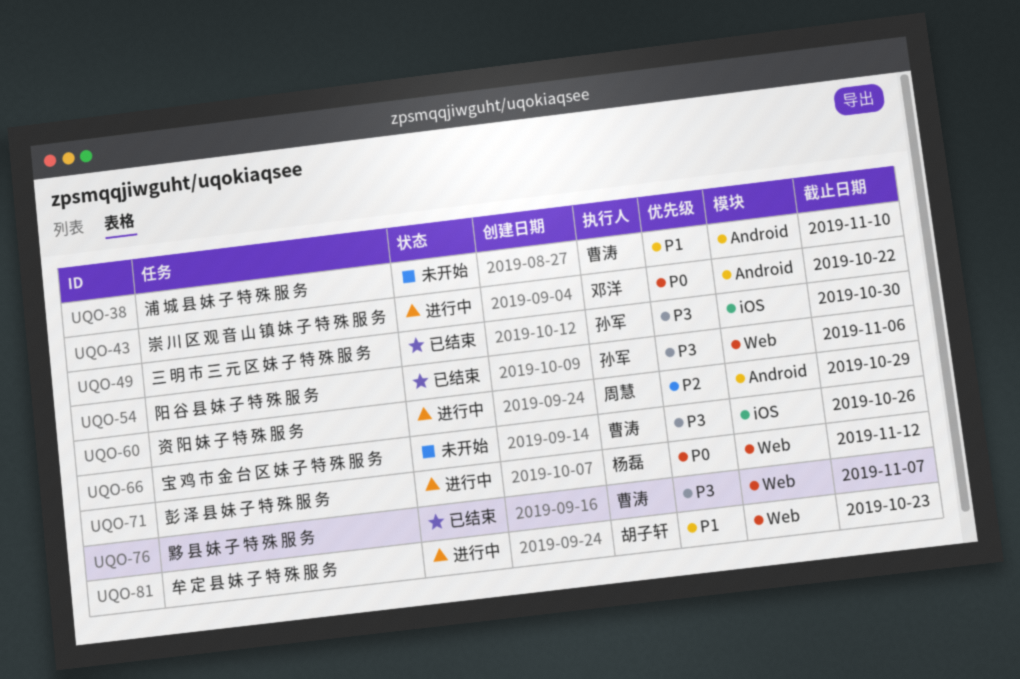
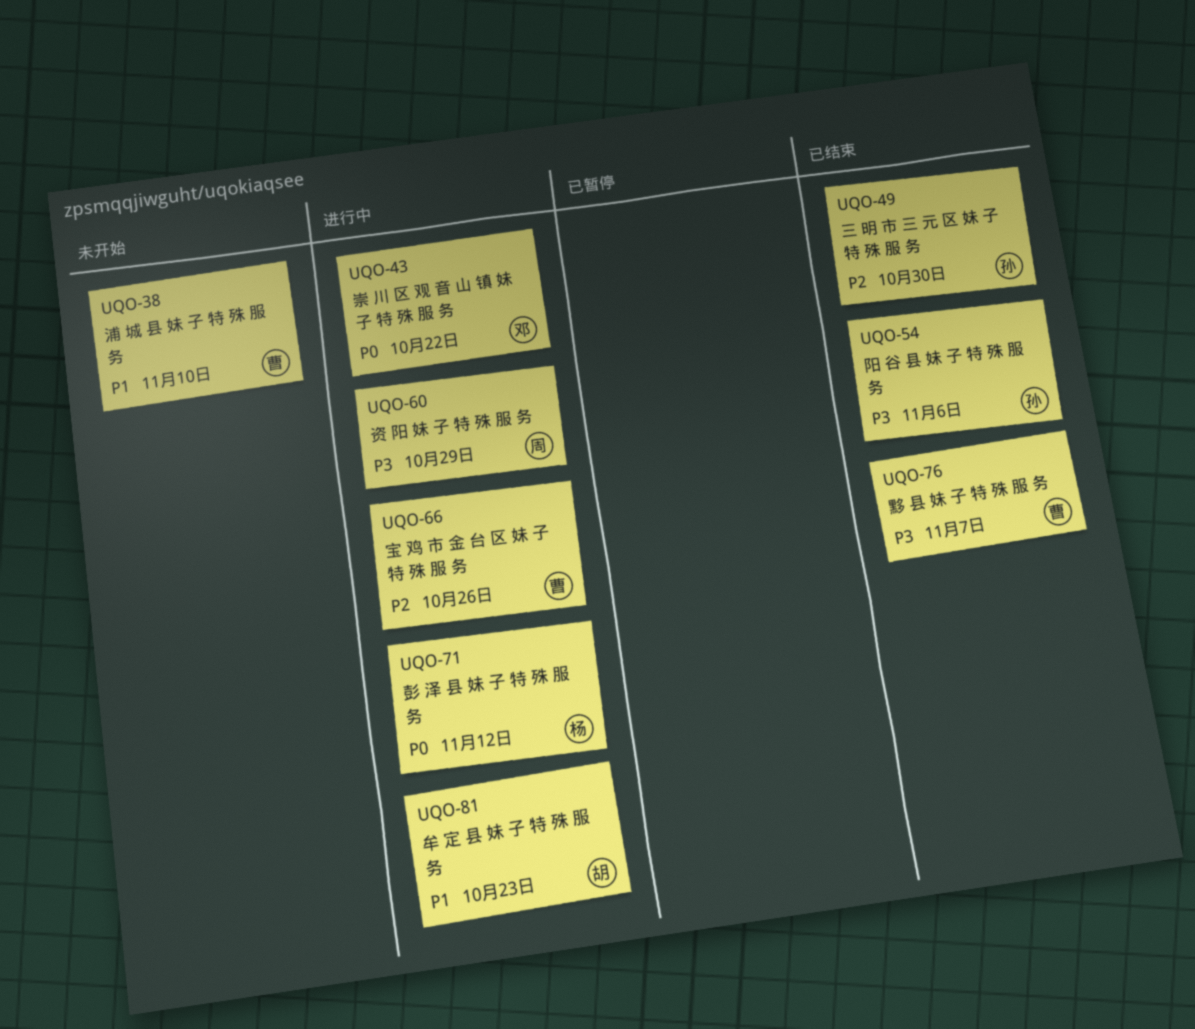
UQO-49, priority: P3 -> P2
UQO-60, priority: P2 -> P3
UQO-66, status: 未开始 -> 进行中
UQO-66, priority: P3 -> P2

